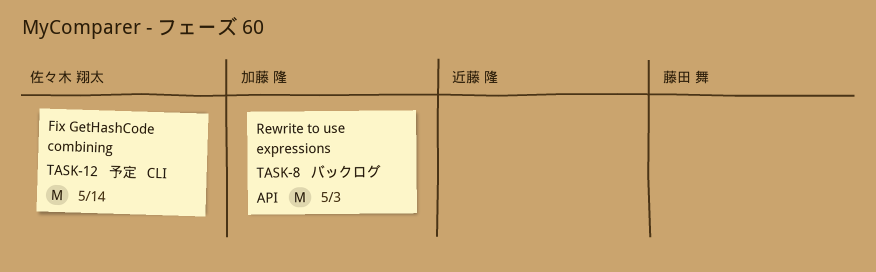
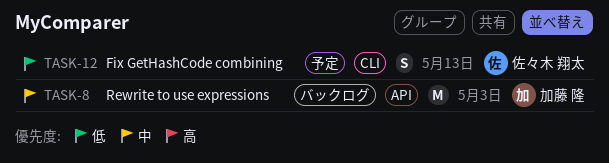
TASK-12, estimate: M -> S
TASK-12, due: May 14 -> May 13

